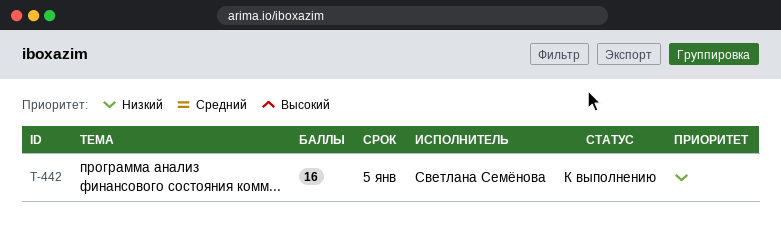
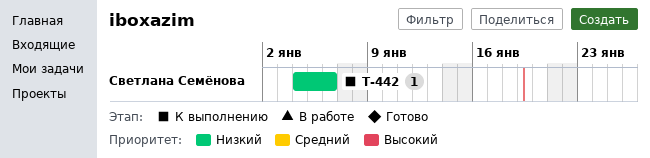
T-442, estimate: 16 -> 1
T-442, due: Jan 5 -> Jan 6

